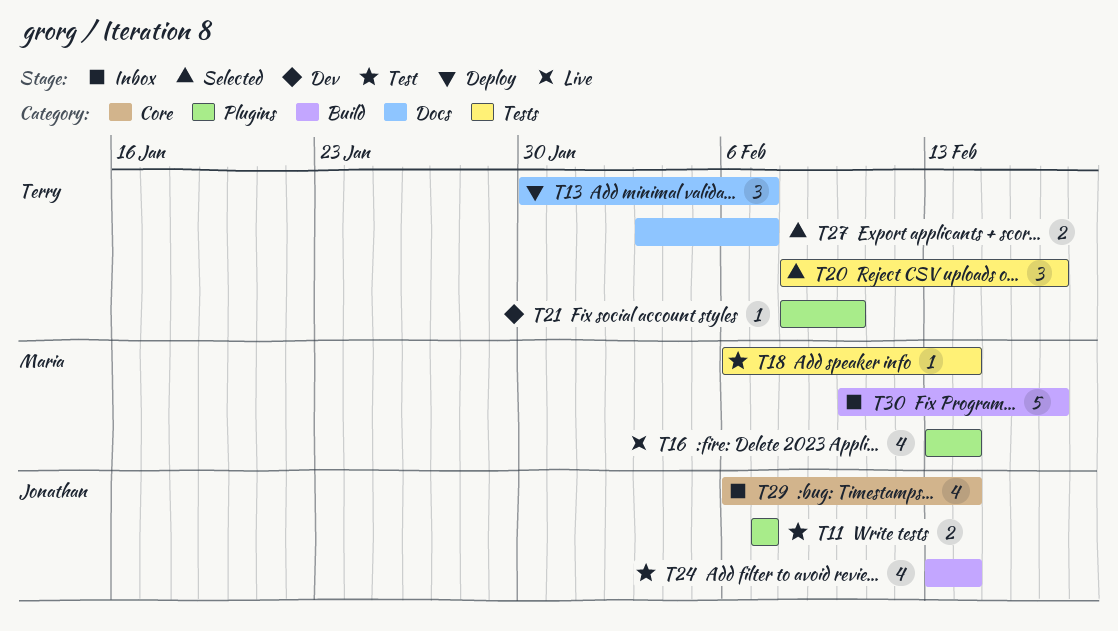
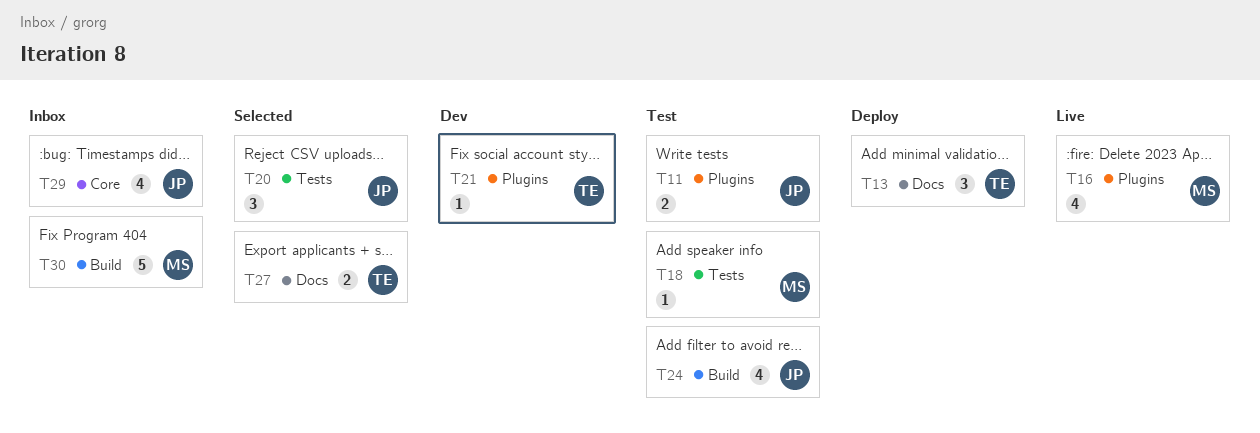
T20, owner: Terry -> Jonathan

